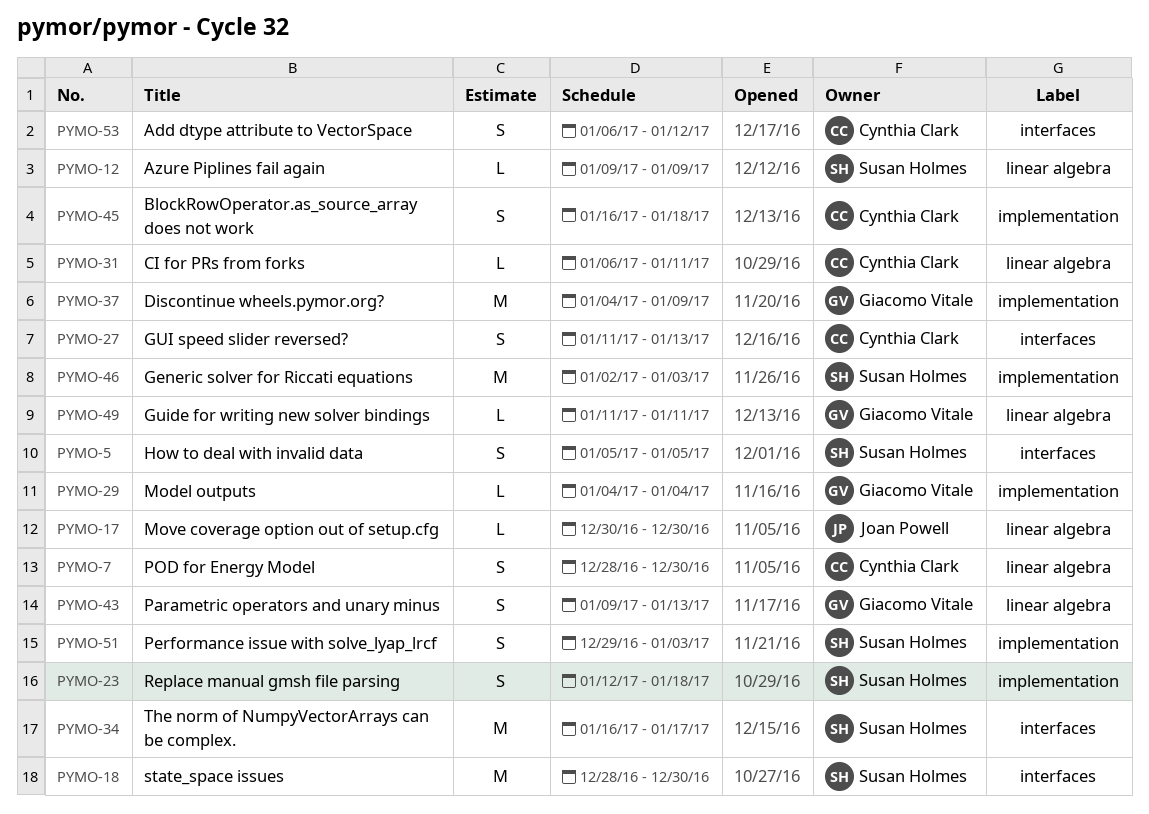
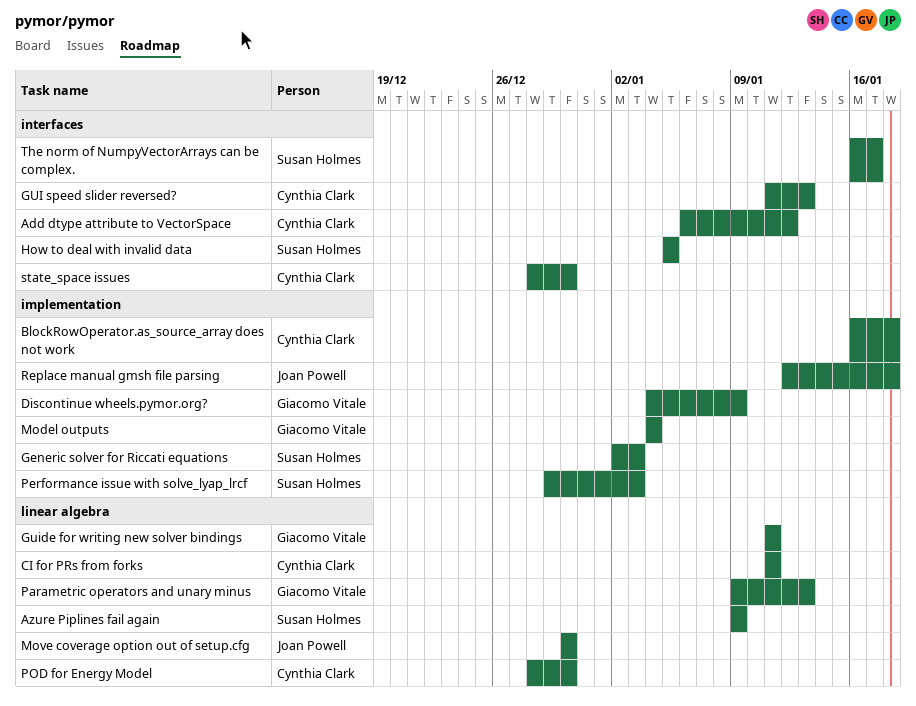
CI for PRs from forks, start: Jan 6 -> Jan 11
Replace manual gmsh file parsing, owner: Susan Holmes -> Joan Powell
state_space issues, owner: Susan Holmes -> Cynthia Clark

